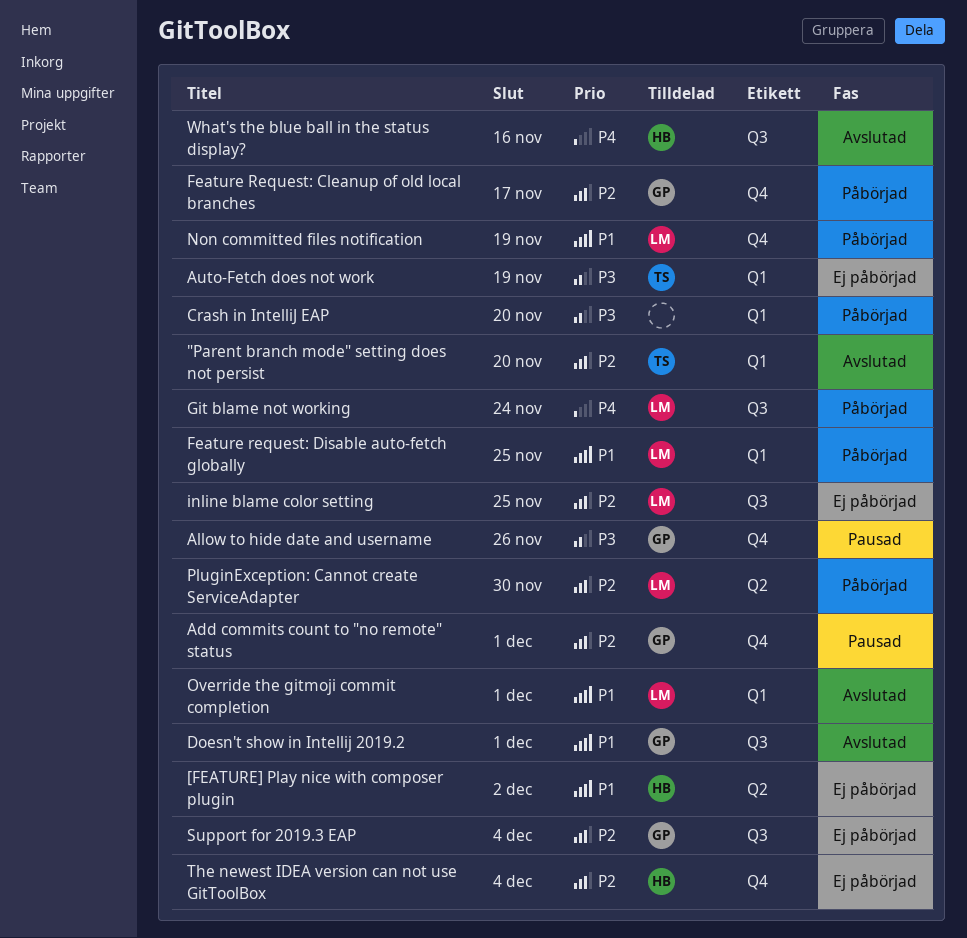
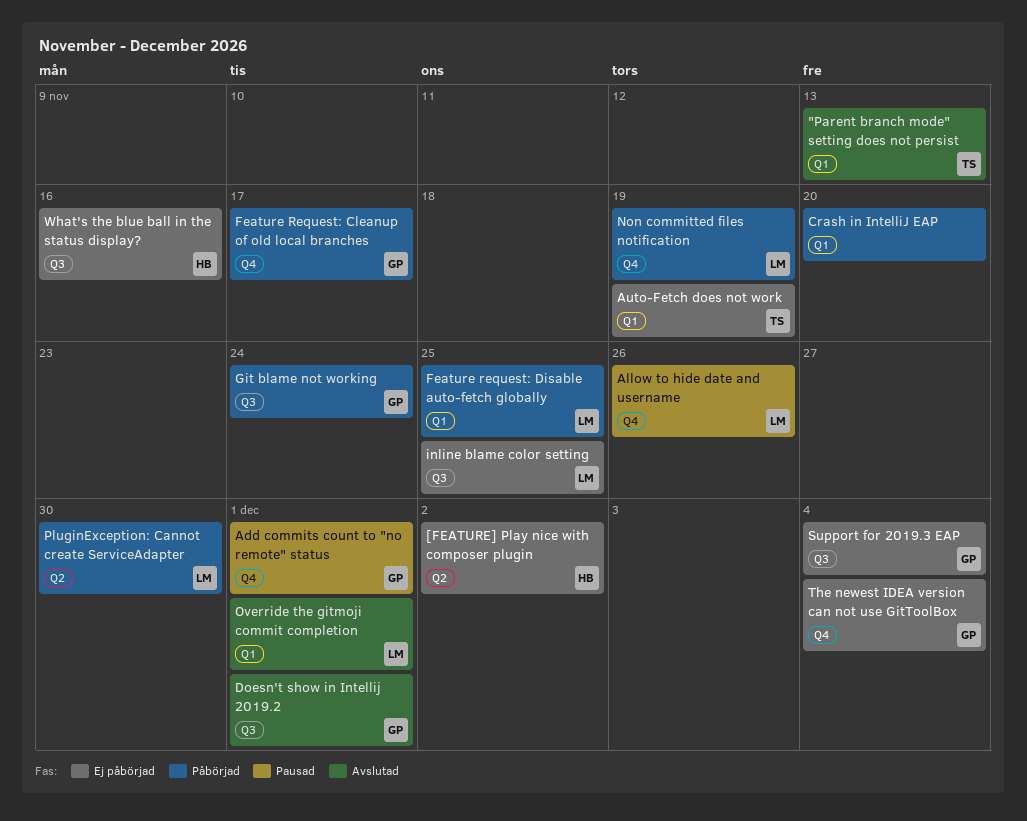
"Parent branch mode" setting does not persist, due: Nov 20 -> Nov 13
Allow to hide date and username, owner: GP -> LM
Git blame not working, owner: LM -> GP
The newest IDEA version can not use GitToolBox, owner: HB -> GP
What's the blue ball in the status display?, status: Avslutad -> Ej påbörjad

